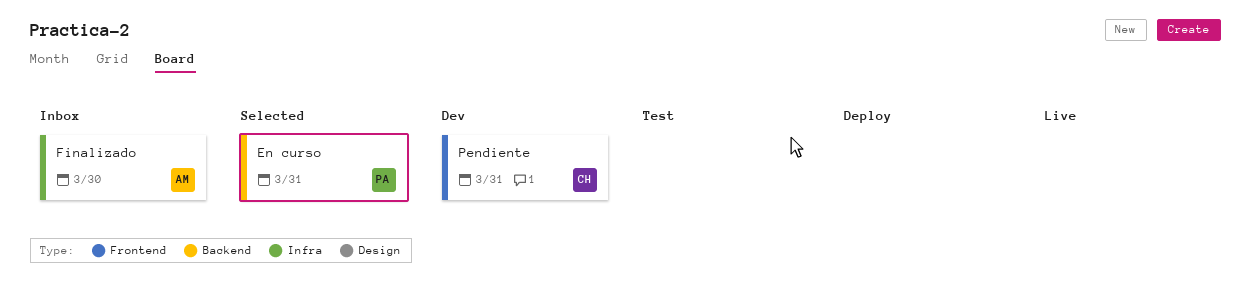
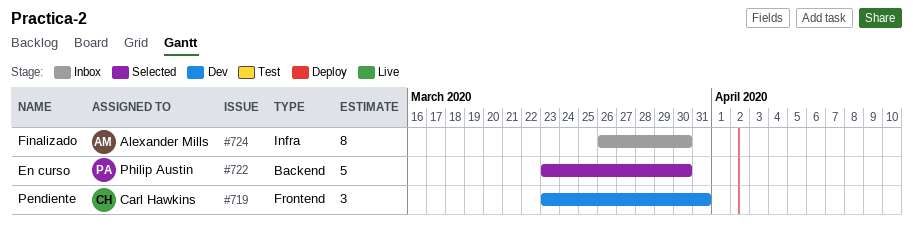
En curso, due: Mar 31 -> Mar 30

